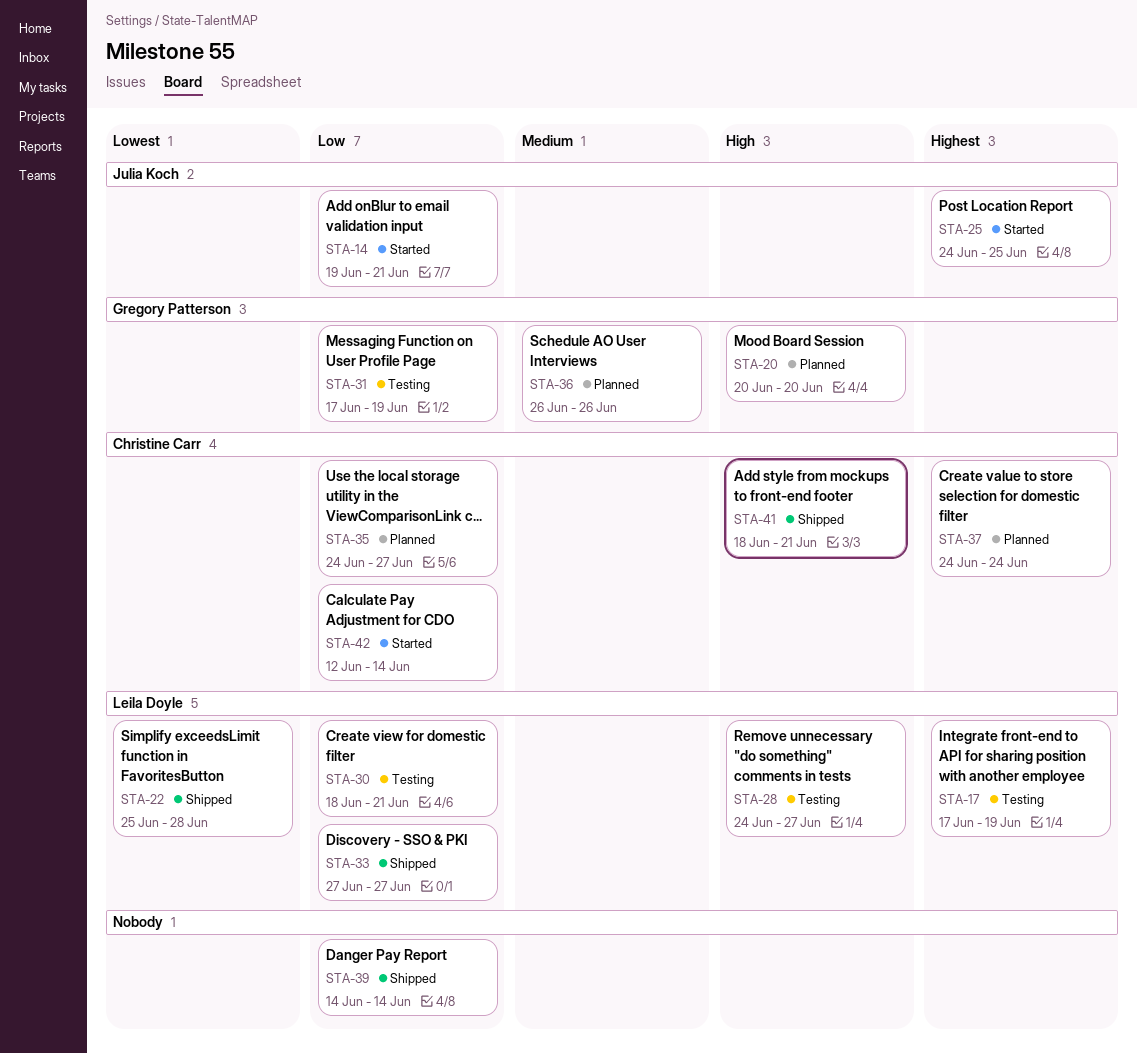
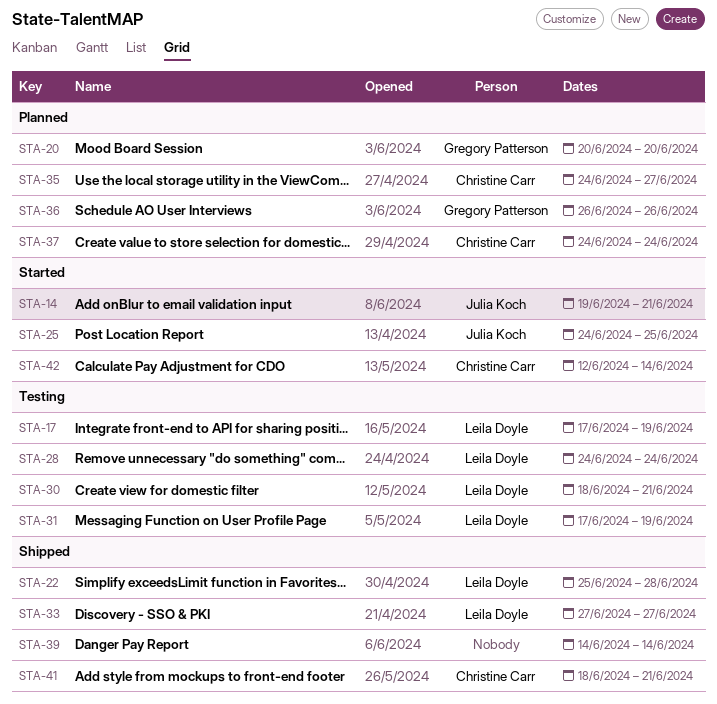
STA-28, due: Jun 27 -> Jun 24
STA-31, owner: Gregory Patterson -> Leila Doyle

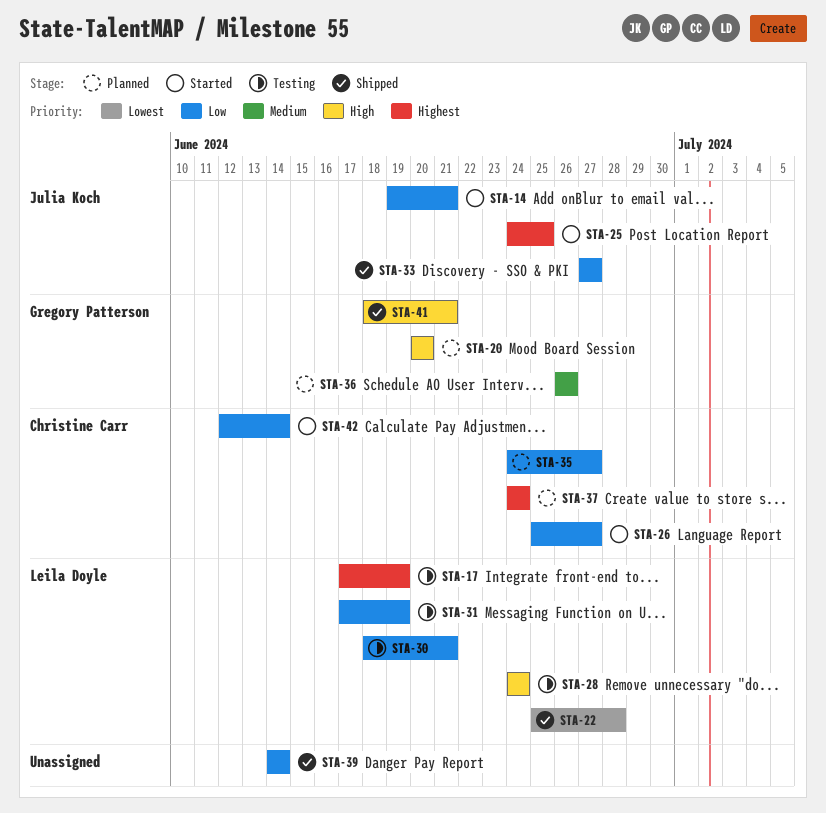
STA-26: none -> present
STA-33, owner: Leila Doyle -> Julia Koch
STA-41, owner: Christine Carr -> Gregory Patterson

